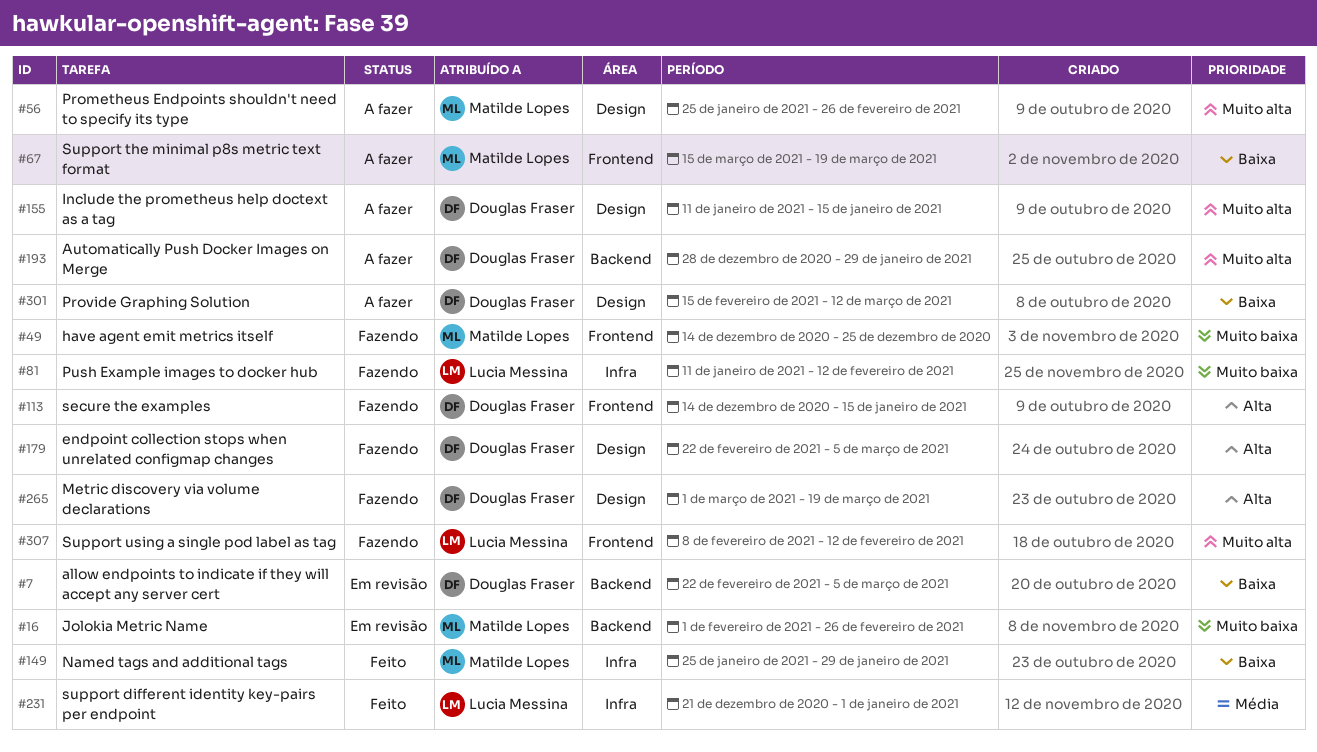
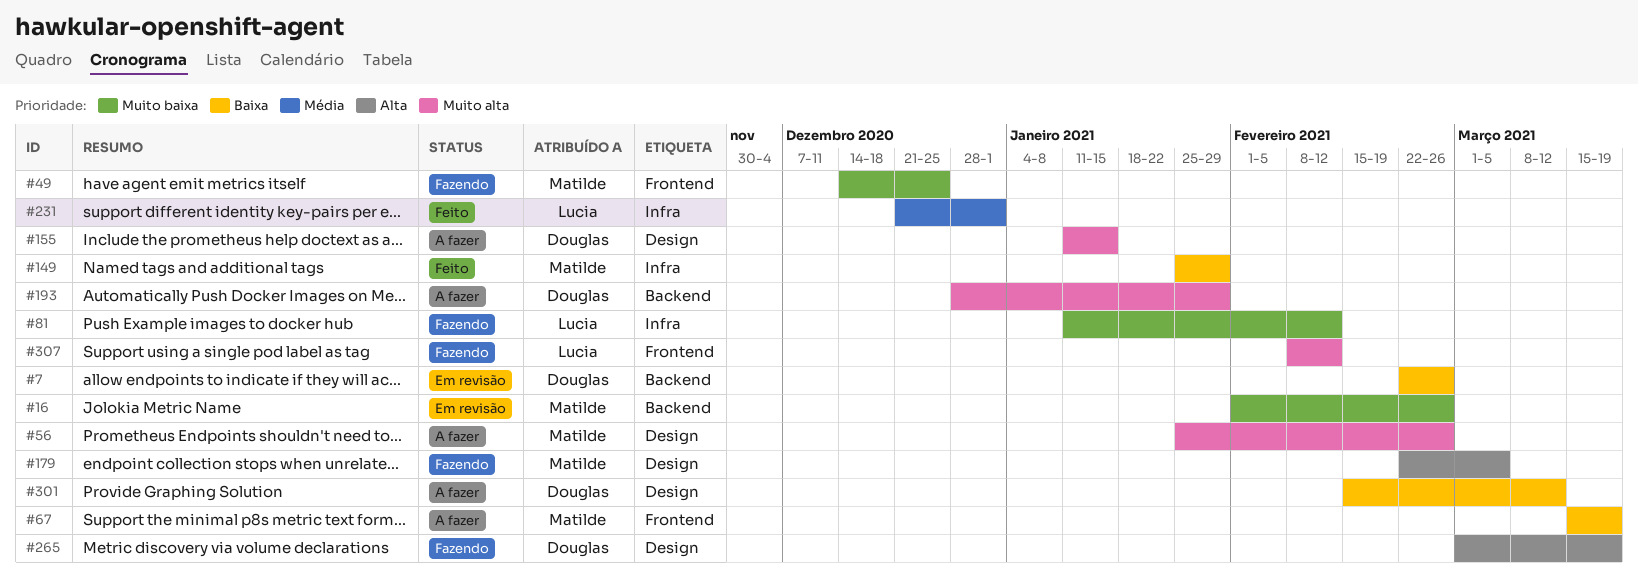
#7, due: Mar 5 -> Feb 26
#113: present -> none
#179, owner: Douglas Fraser -> Matilde Lopes

